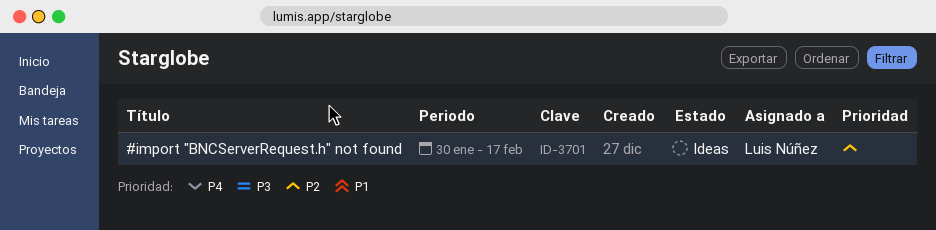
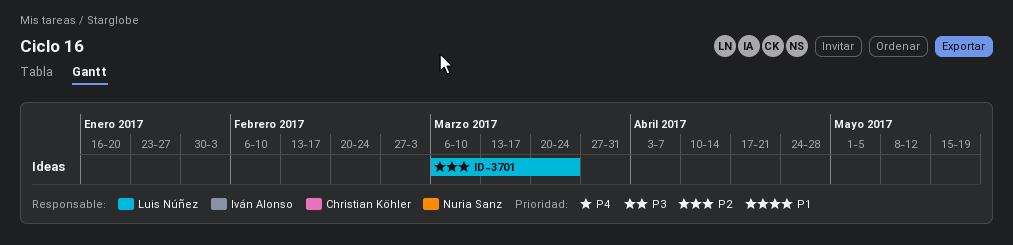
ID-3701, start: Jan 30 -> Mar 6
ID-3701, due: Feb 17 -> Mar 24

